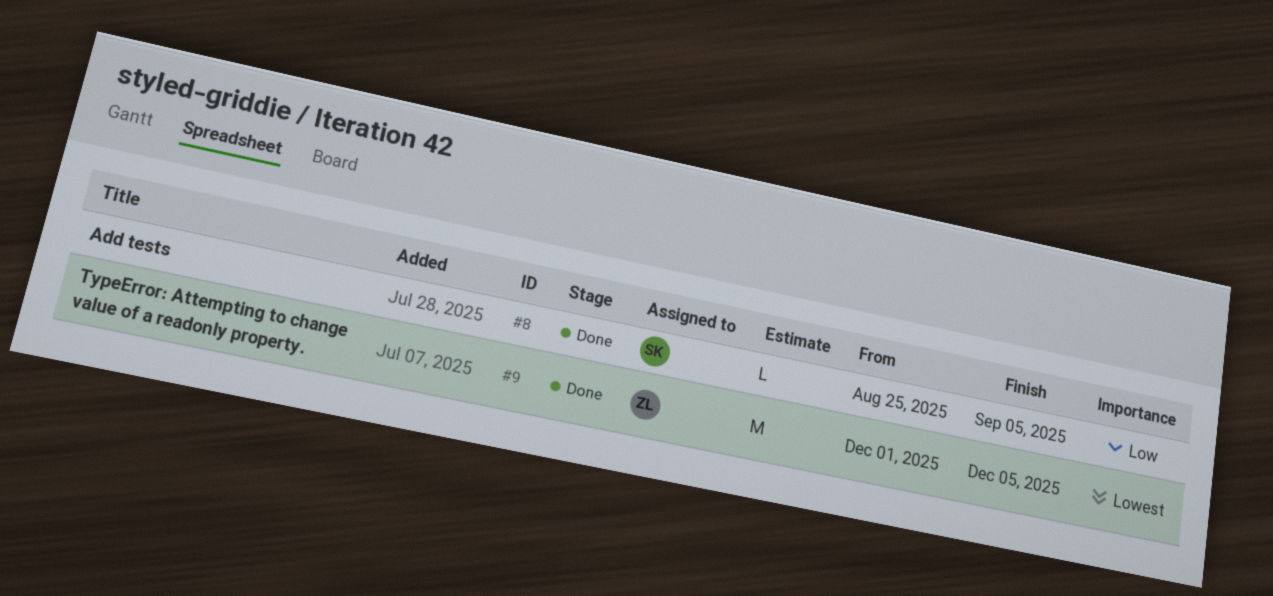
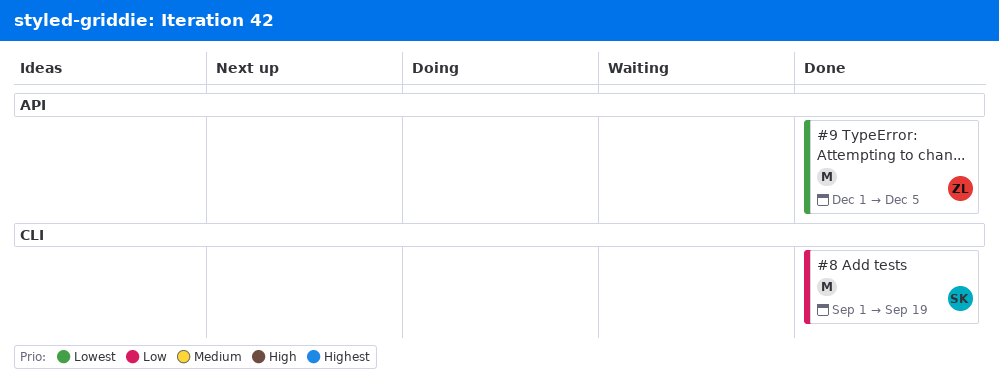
#8, estimate: L -> M
#8, start: Aug 25 -> Sep 1
#8, due: Sep 5 -> Sep 19

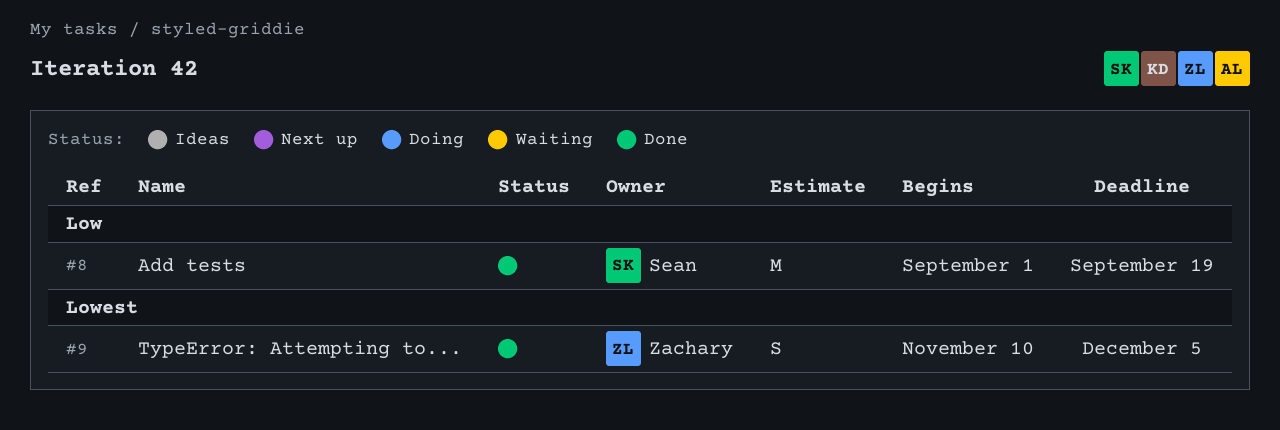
#9, estimate: M -> S
#9, start: Dec 1 -> Nov 10

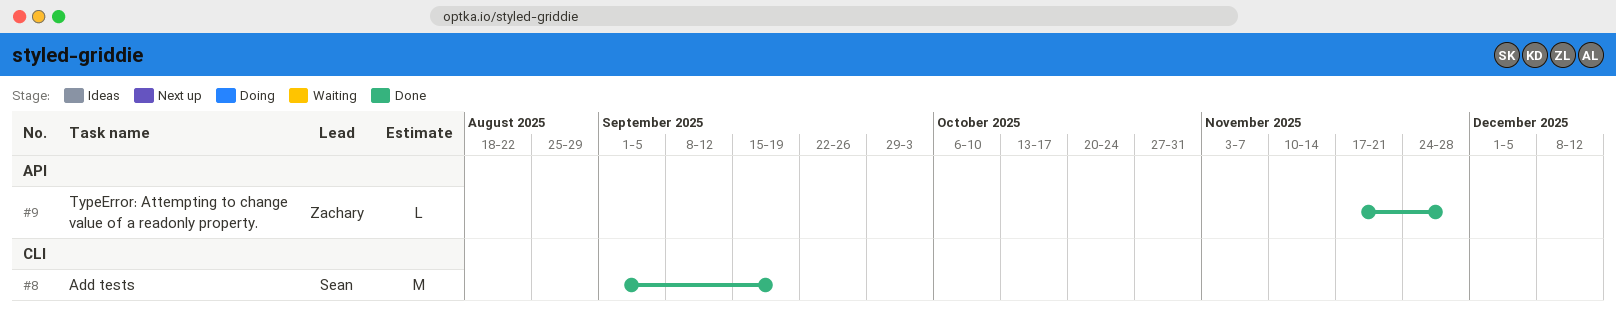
#9, estimate: S -> L
#9, start: Nov 10 -> Nov 17
#9, due: Dec 5 -> Nov 28

